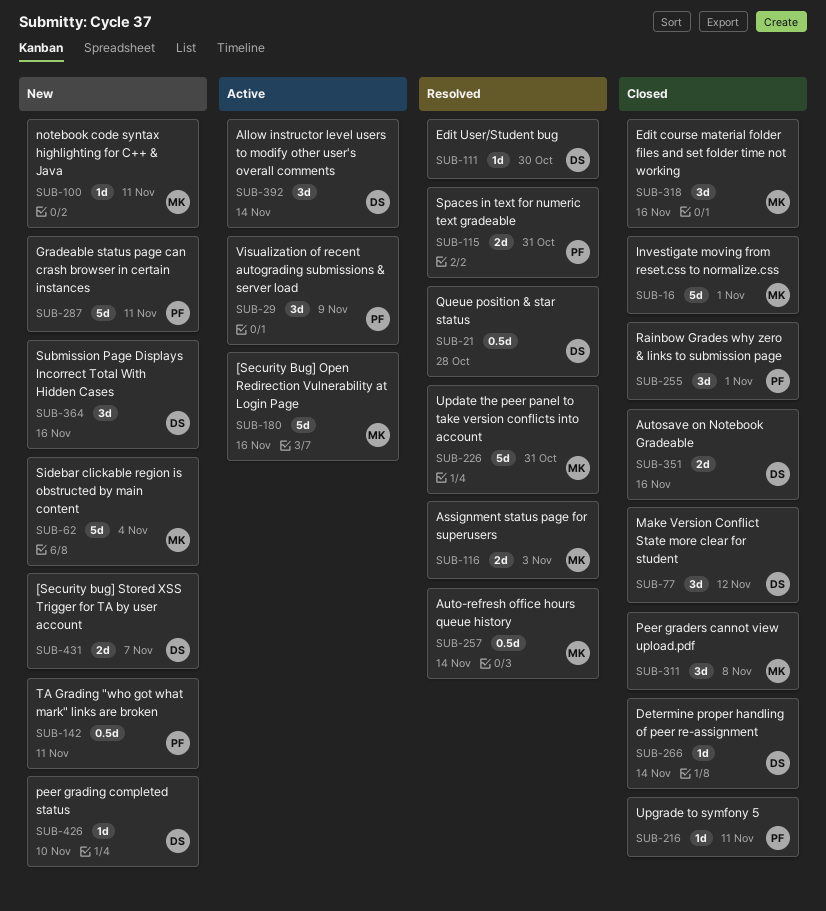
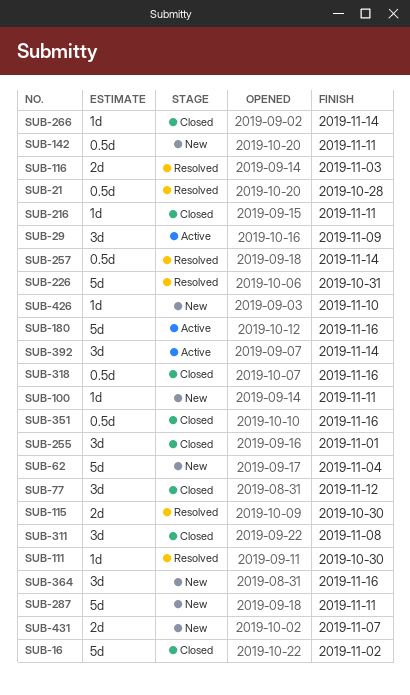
SUB-16, due: Nov 1 -> Nov 2
SUB-115, due: Oct 31 -> Oct 30
SUB-318, estimate: 3d -> 0.5d
SUB-351, estimate: 2d -> 0.5d

